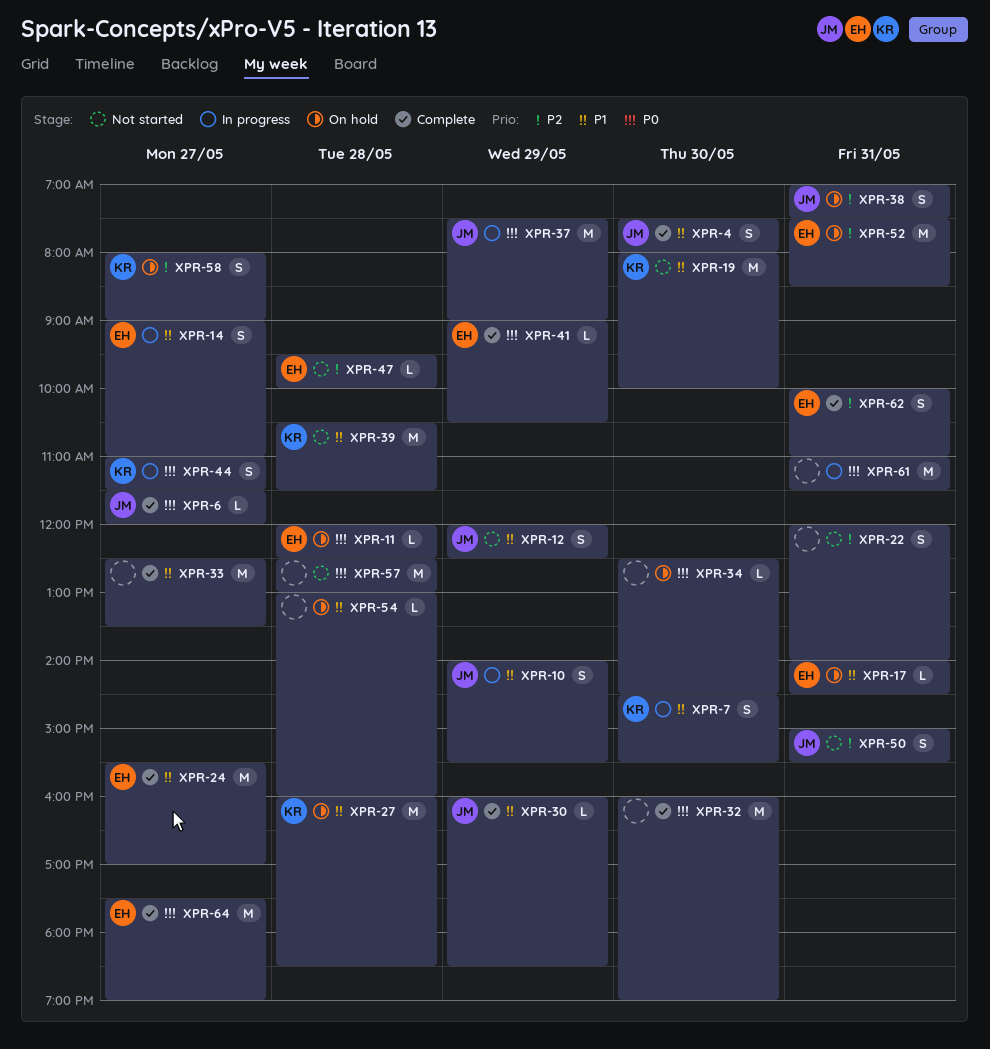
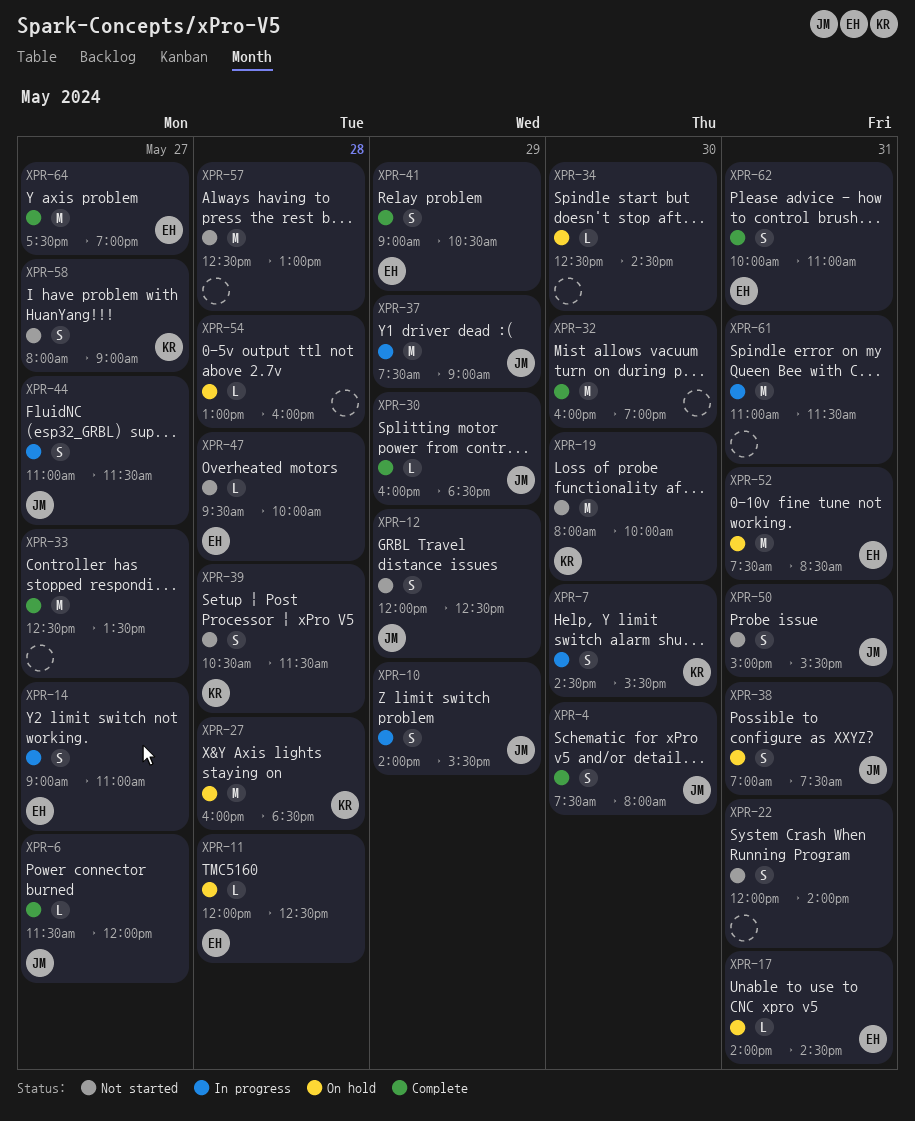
XPR-24: present -> none
XPR-39, estimate: M -> S
XPR-41, estimate: L -> S
XPR-44, owner: KR -> JM
XPR-58, status: On hold -> Not started

